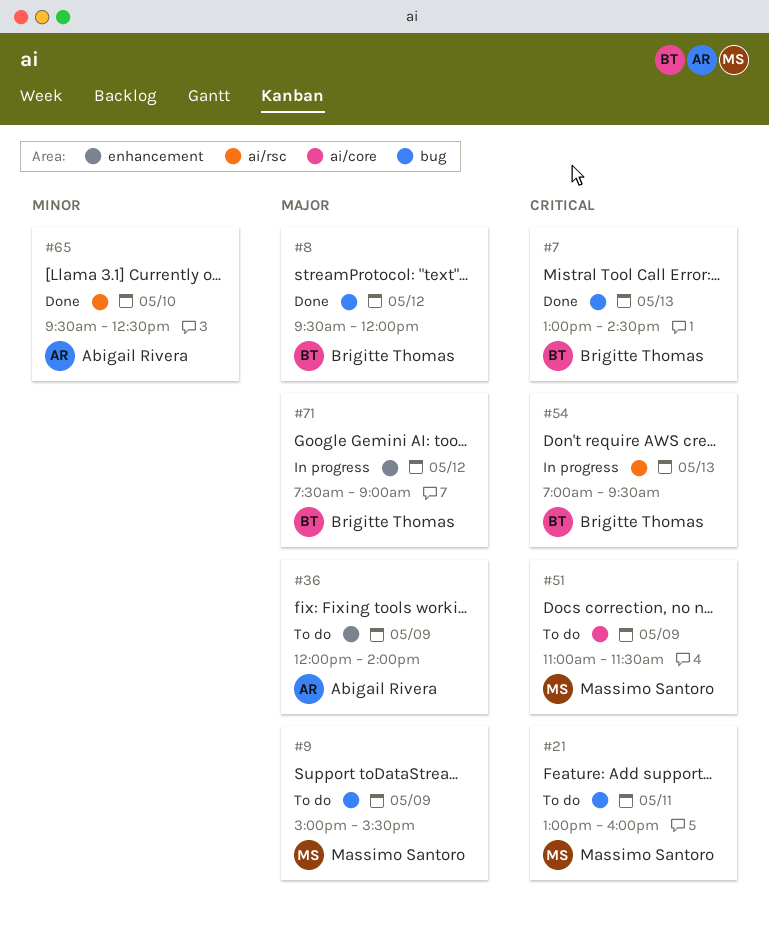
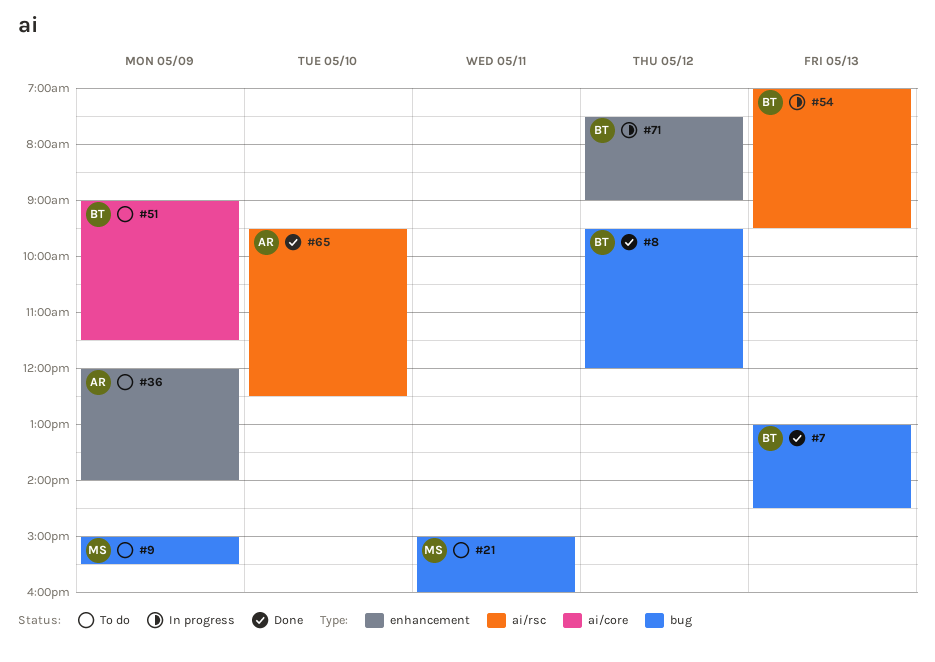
#21, begins: 13:00 -> 15:00
#51, owner: Massimo Santoro -> Brigitte Thomas
#51, begins: 11:00 -> 09:00

